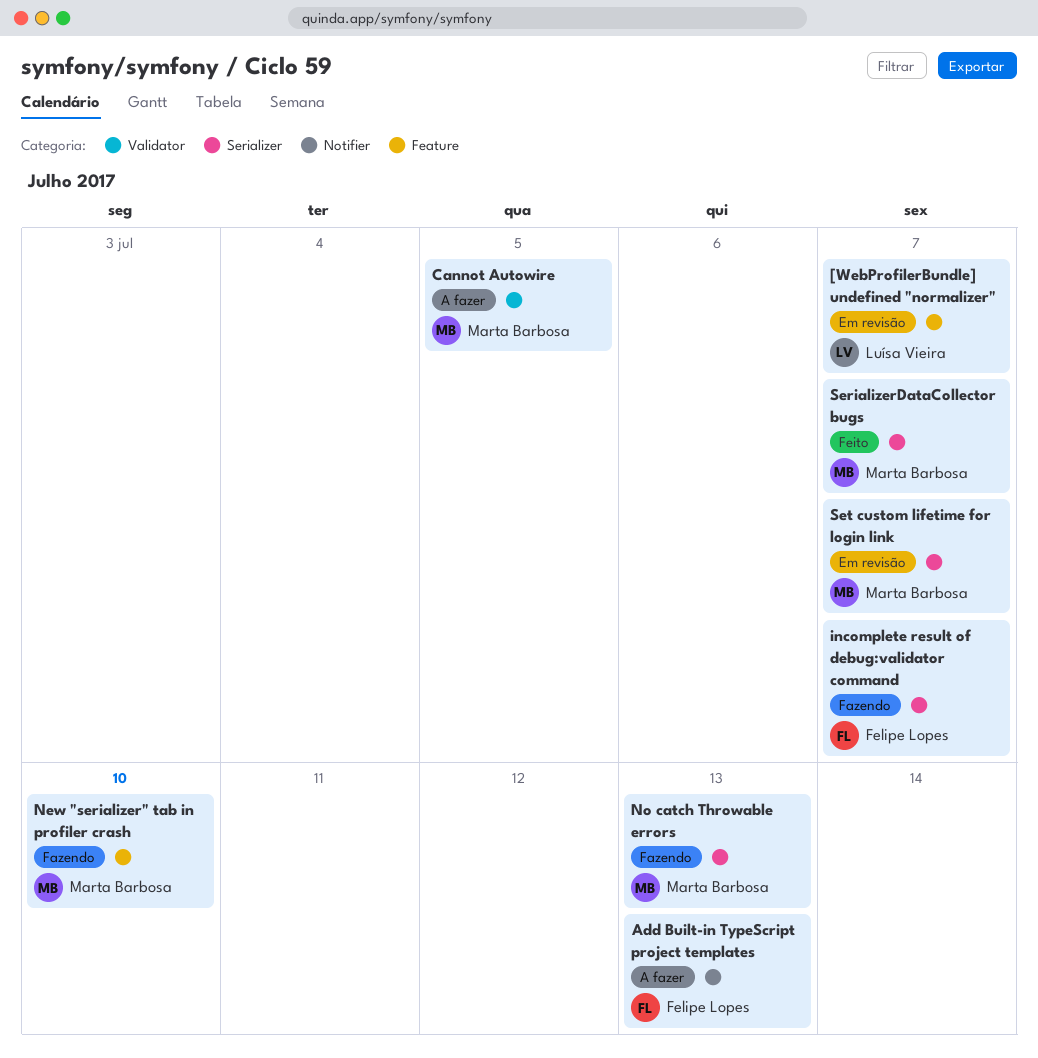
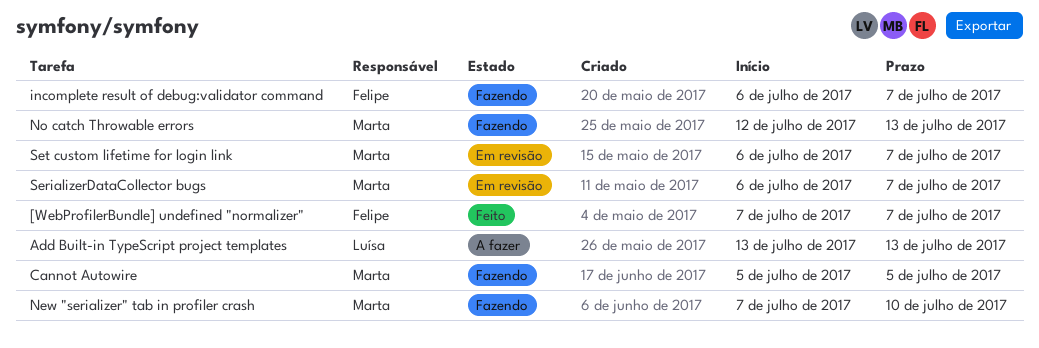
[WebProfilerBundle] undefined "normalizer", status: Em revisão -> Feito
[WebProfilerBundle] undefined "normalizer", owner: Luísa Vieira -> Felipe Lopes
Add Built-in TypeScript project templates, owner: Felipe Lopes -> Luísa Vieira
Cannot Autowire, status: A fazer -> Fazendo
SerializerDataCollector bugs, status: Feito -> Em revisão

